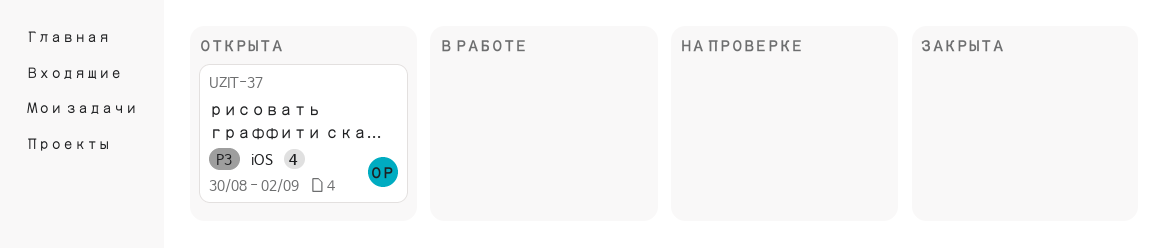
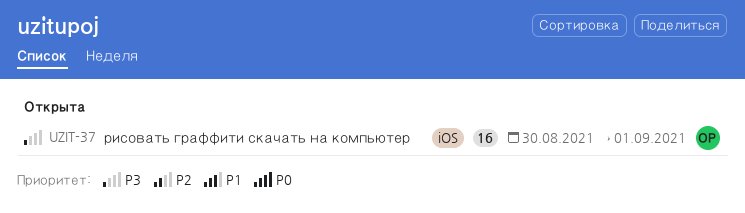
UZIT-37, estimate: 4 -> 16
UZIT-37, due: Sep 2 -> Sep 1

